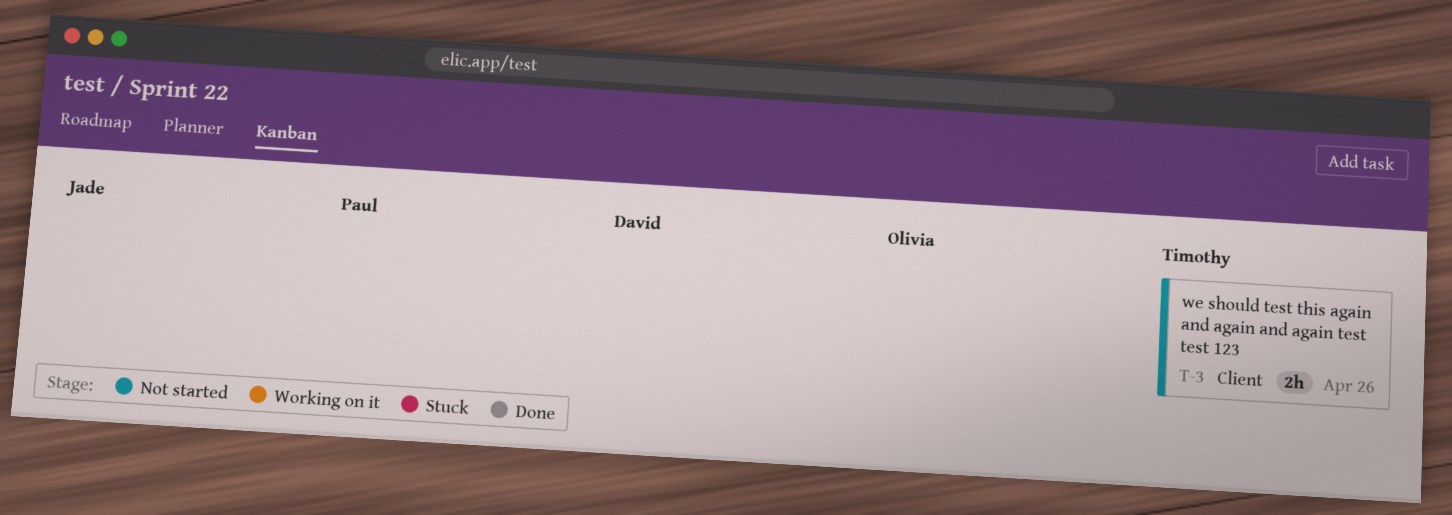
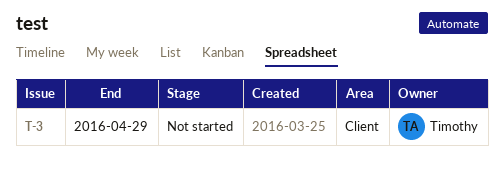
T-3, due: Apr 26 -> Apr 29

